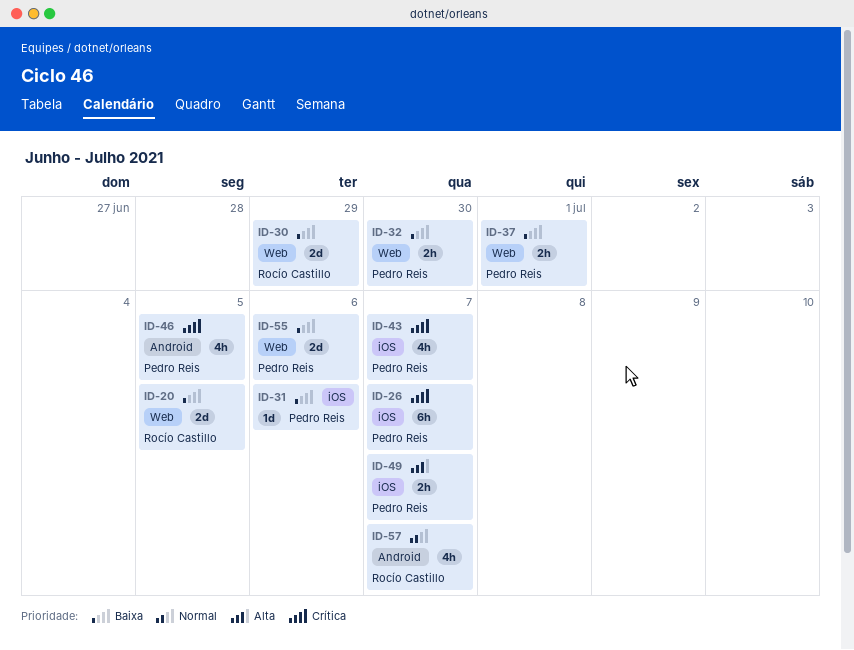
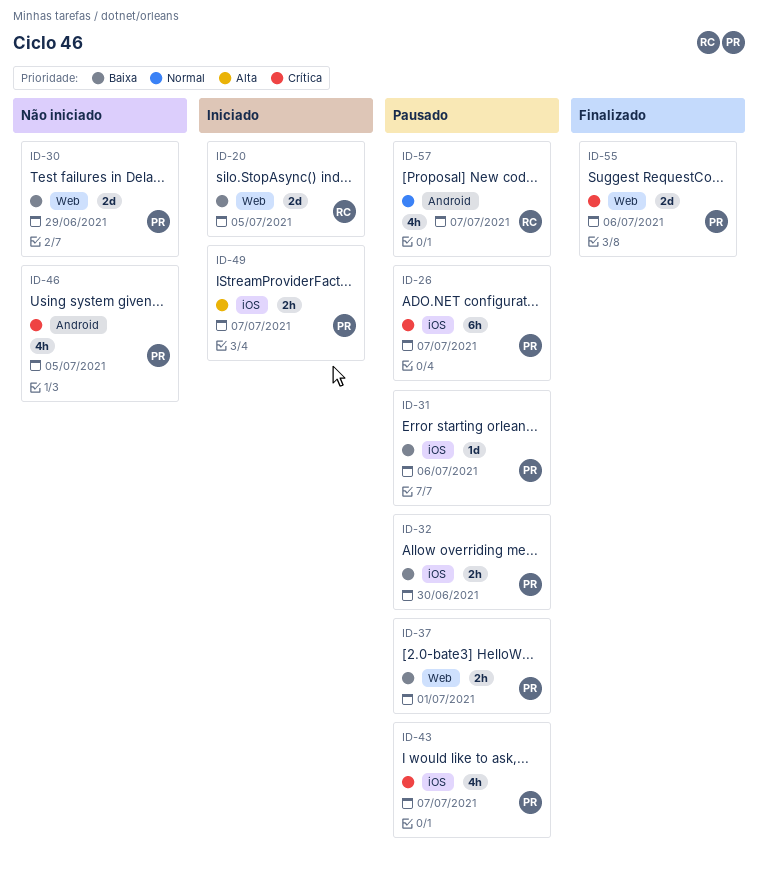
ID-30, owner: Rocío Castillo -> Pedro Reis
ID-32, label: Web -> iOS
ID-55, priority: Baixa -> Crítica

